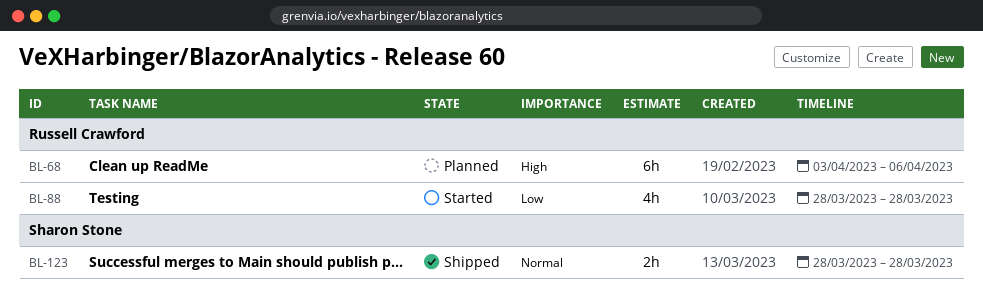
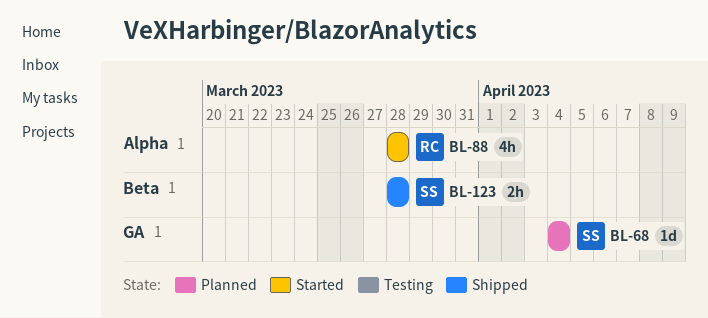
BL-68, owner: Russell Crawford -> Sharon Stone
BL-68, estimate: 6h -> 1d
BL-68, start: Apr 3 -> Apr 4
BL-68, due: Apr 6 -> Apr 4

